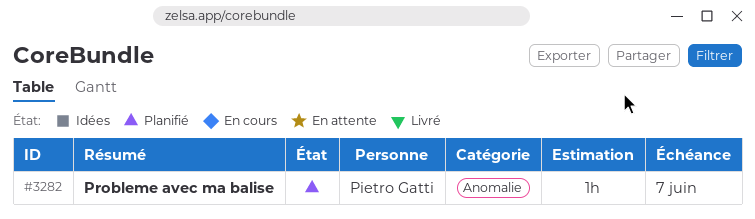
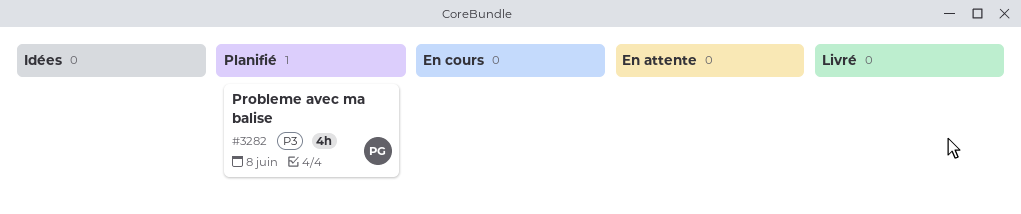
#3282, estimate: 1h -> 4h
#3282, due: Jun 7 -> Jun 8

